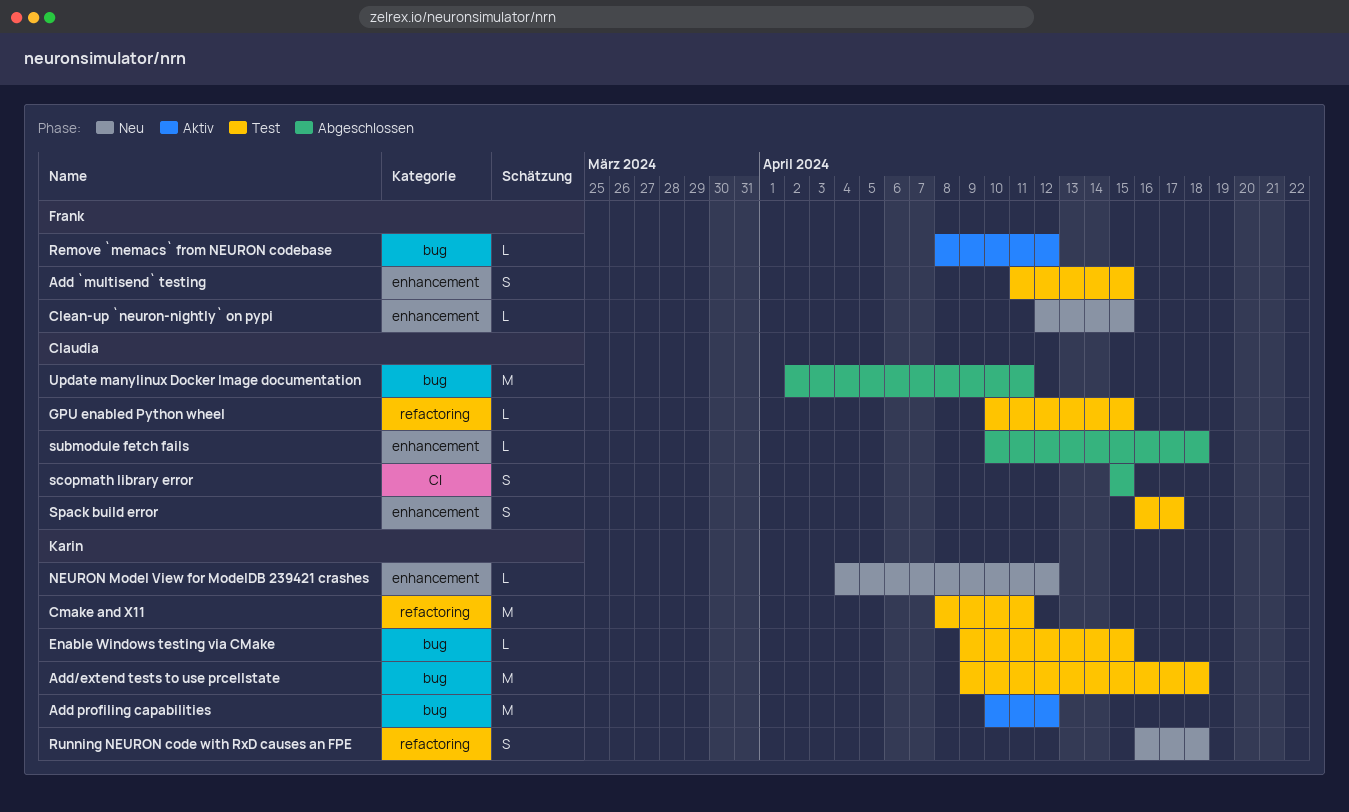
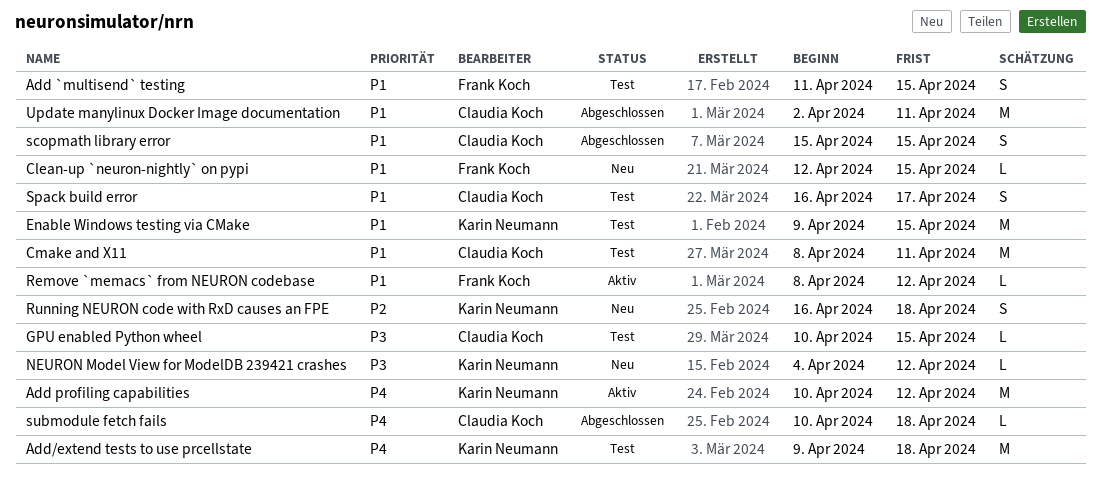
Cmake and X11, owner: Karin Neumann -> Claudia Koch
Enable Windows testing via CMake, estimate: L -> M

